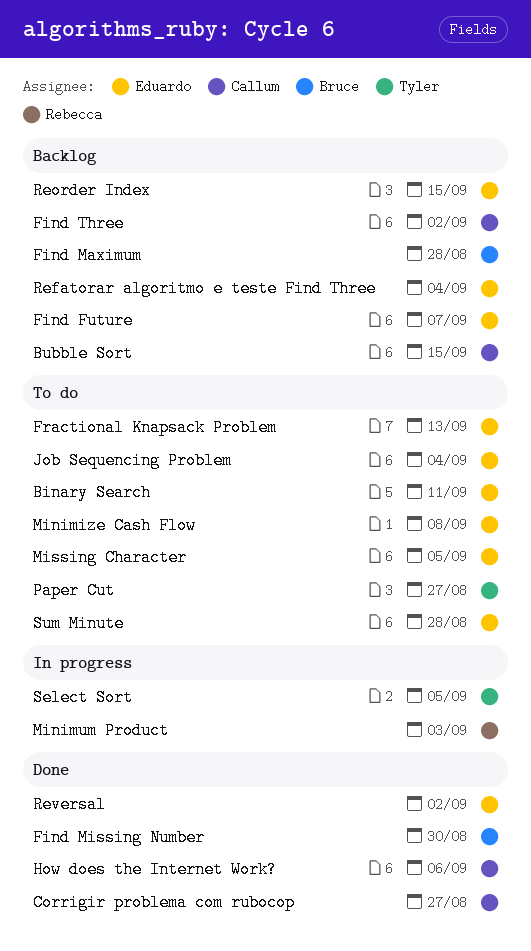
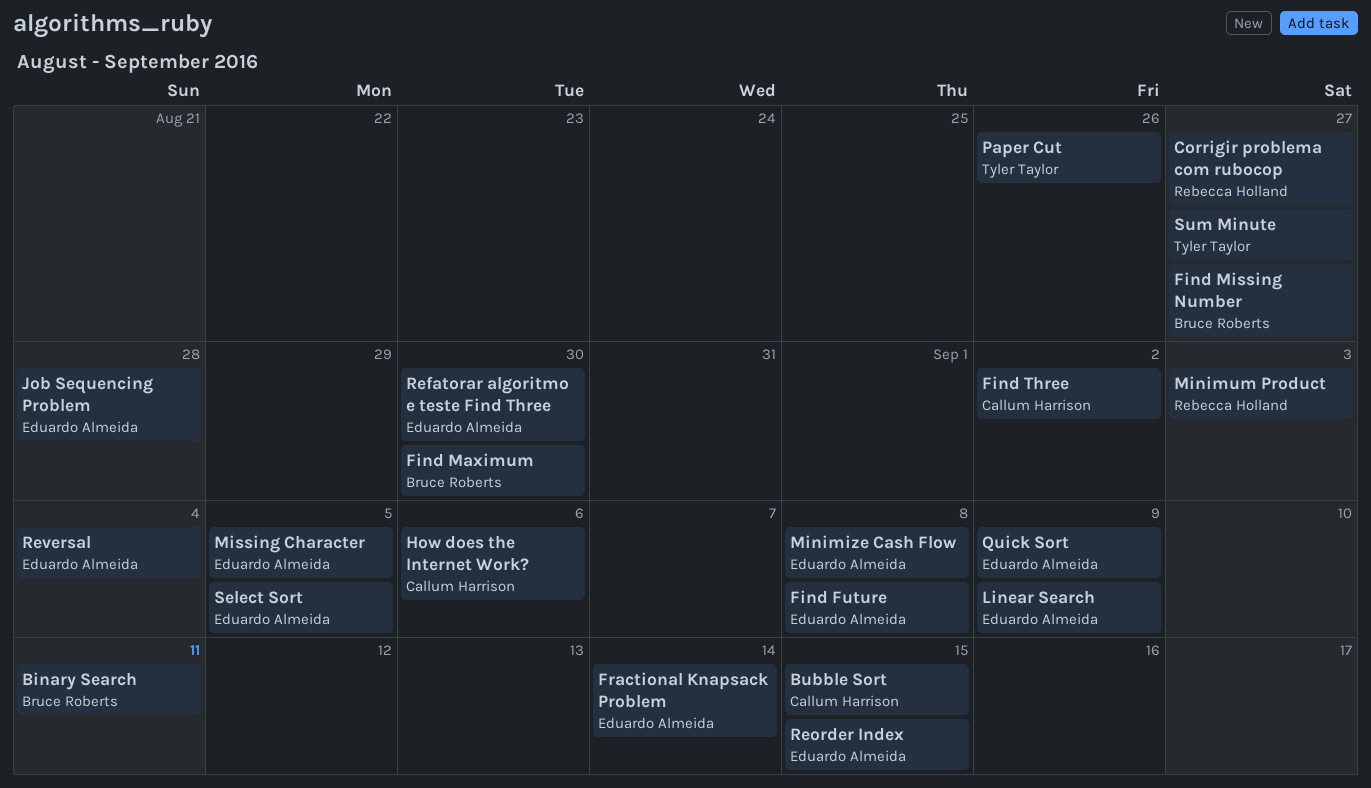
Binary Search, owner: Eduardo Almeida -> Bruce Roberts
Corrigir problema com rubocop, owner: Callum Harrison -> Rebecca Holland
Find Future, due: Sep 7 -> Sep 8
Find Maximum, due: Aug 28 -> Aug 30
Find Missing Number, due: Aug 30 -> Aug 27
Fractional Knapsack Problem, due: Sep 13 -> Sep 14
Job Sequencing Problem, due: Sep 4 -> Aug 28
Linear Search: none -> present
Paper Cut, due: Aug 27 -> Aug 26
Quick Sort: none -> present
Refatorar algoritmo e teste Find Three, due: Sep 4 -> Aug 30
Reversal, due: Sep 2 -> Sep 4
Select Sort, owner: Tyler Taylor -> Eduardo Almeida
Sum Minute, owner: Eduardo Almeida -> Tyler Taylor
Sum Minute, due: Aug 28 -> Aug 27

